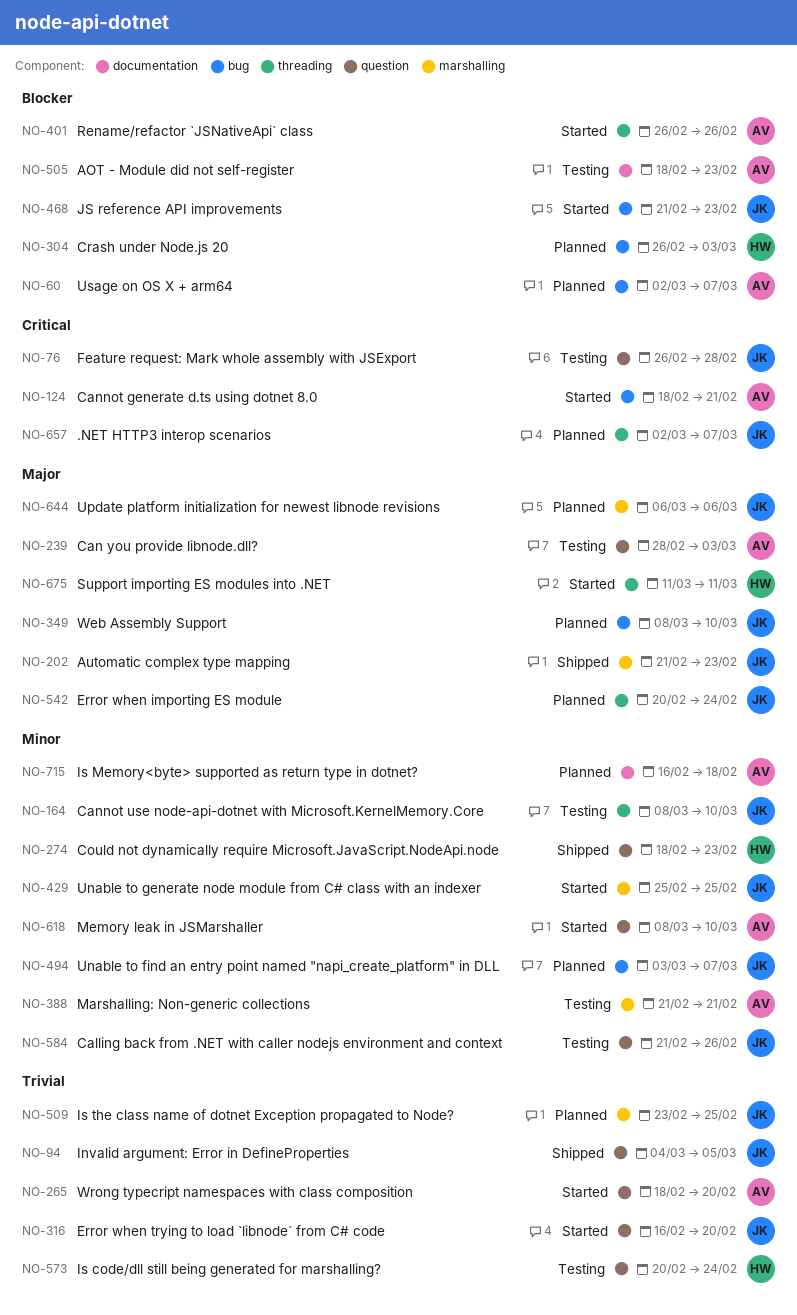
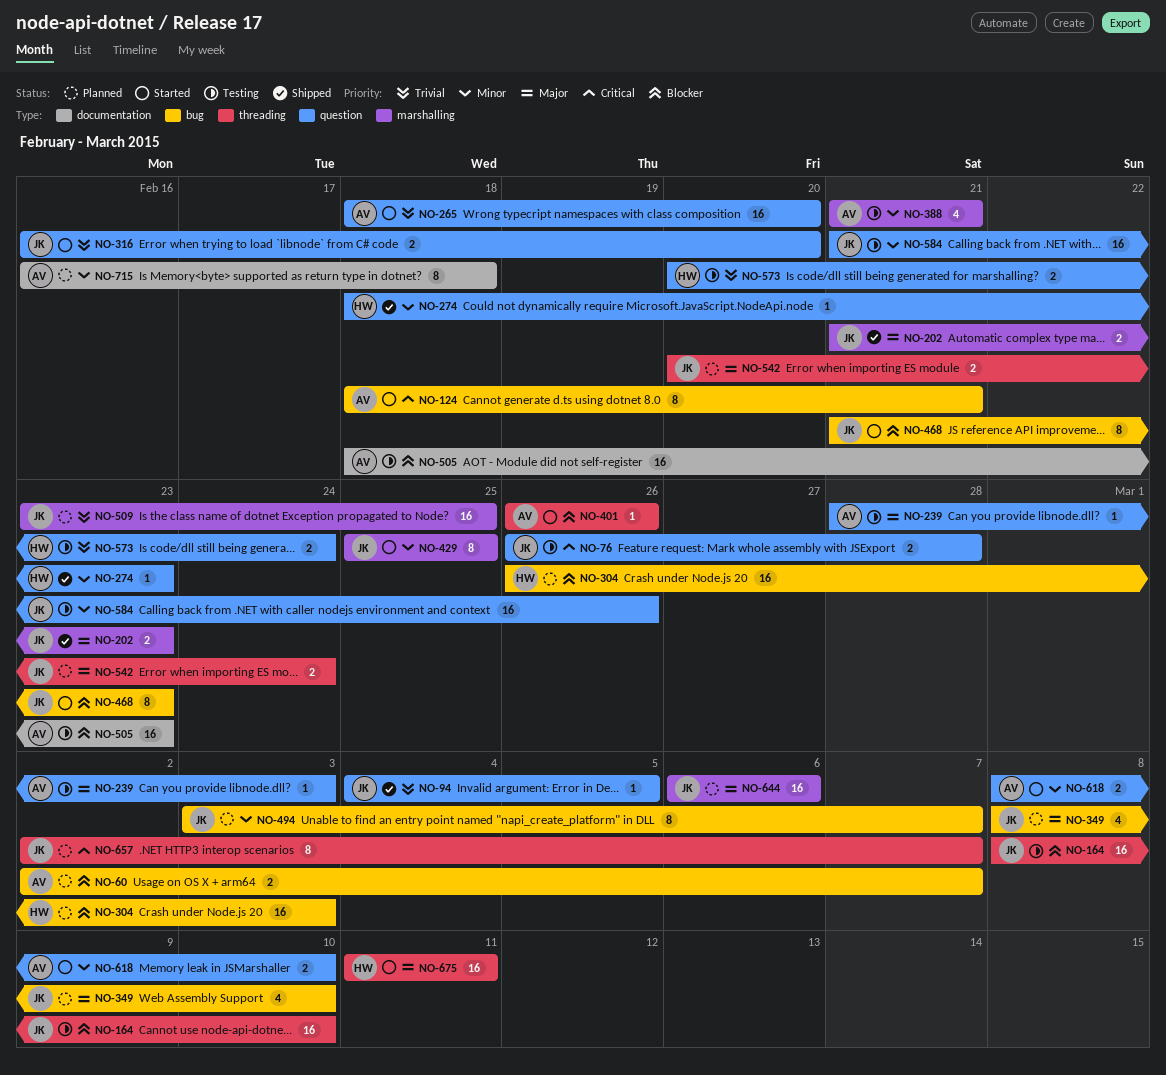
NO-164, priority: Minor -> Blocker

